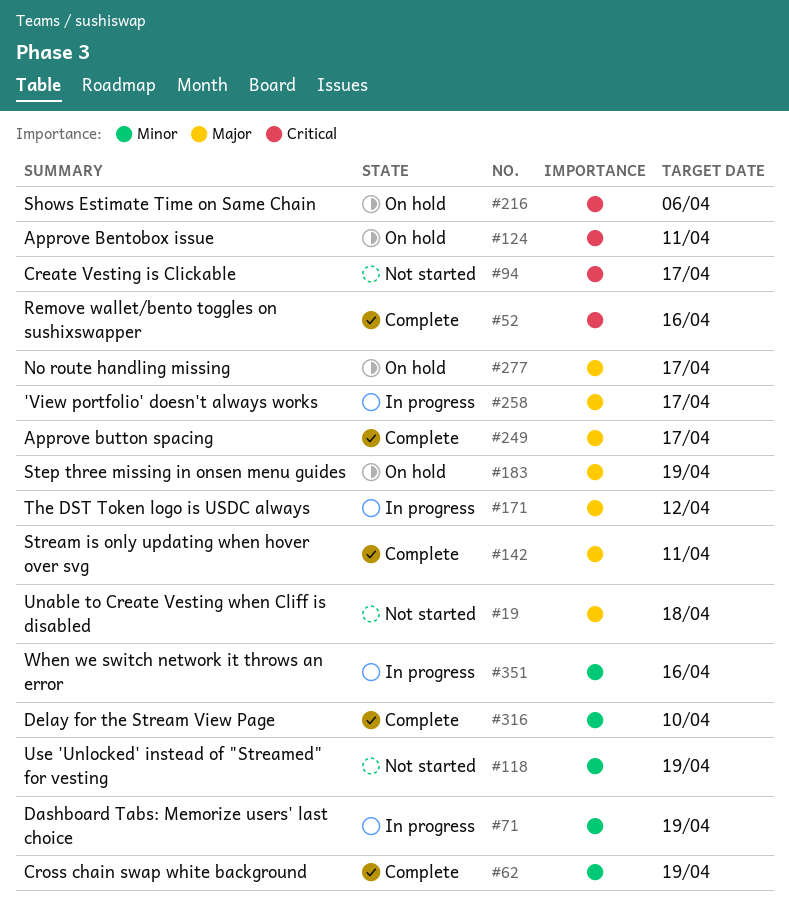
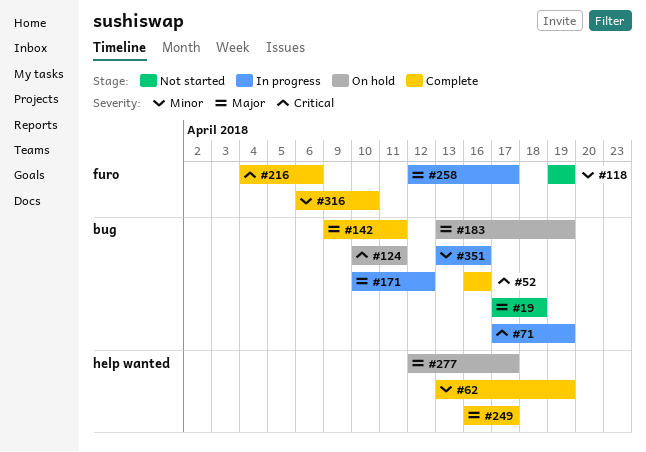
#71, priority: Minor -> Critical
#94: present -> none
#216, status: On hold -> Complete

